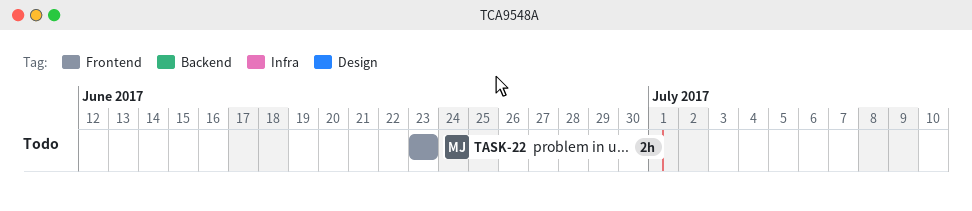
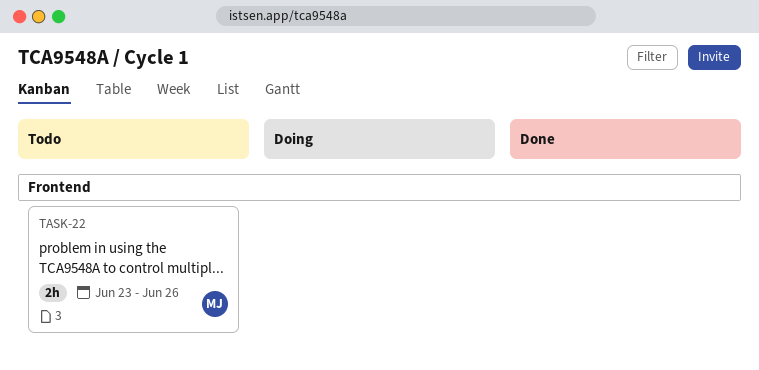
TASK-22, due: Jun 23 -> Jun 26

